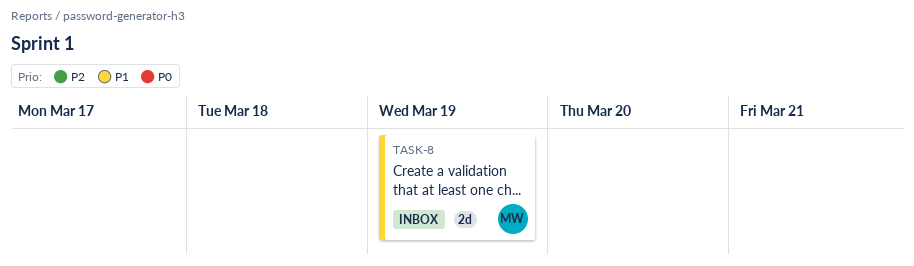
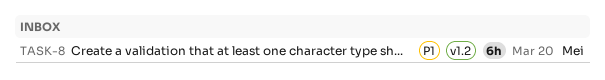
TASK-8, estimate: 2d -> 6h
TASK-8, due: Mar 19 -> Mar 20

